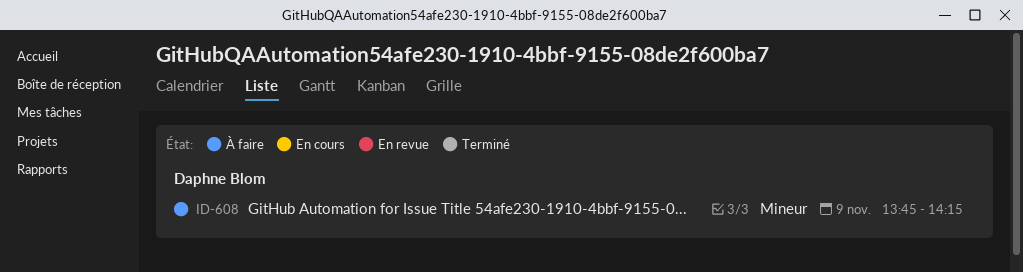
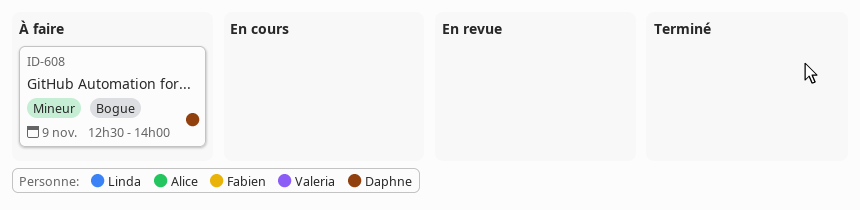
ID-608, begins: 13:45 -> 12:30
ID-608, ends: 14:15 -> 14:00

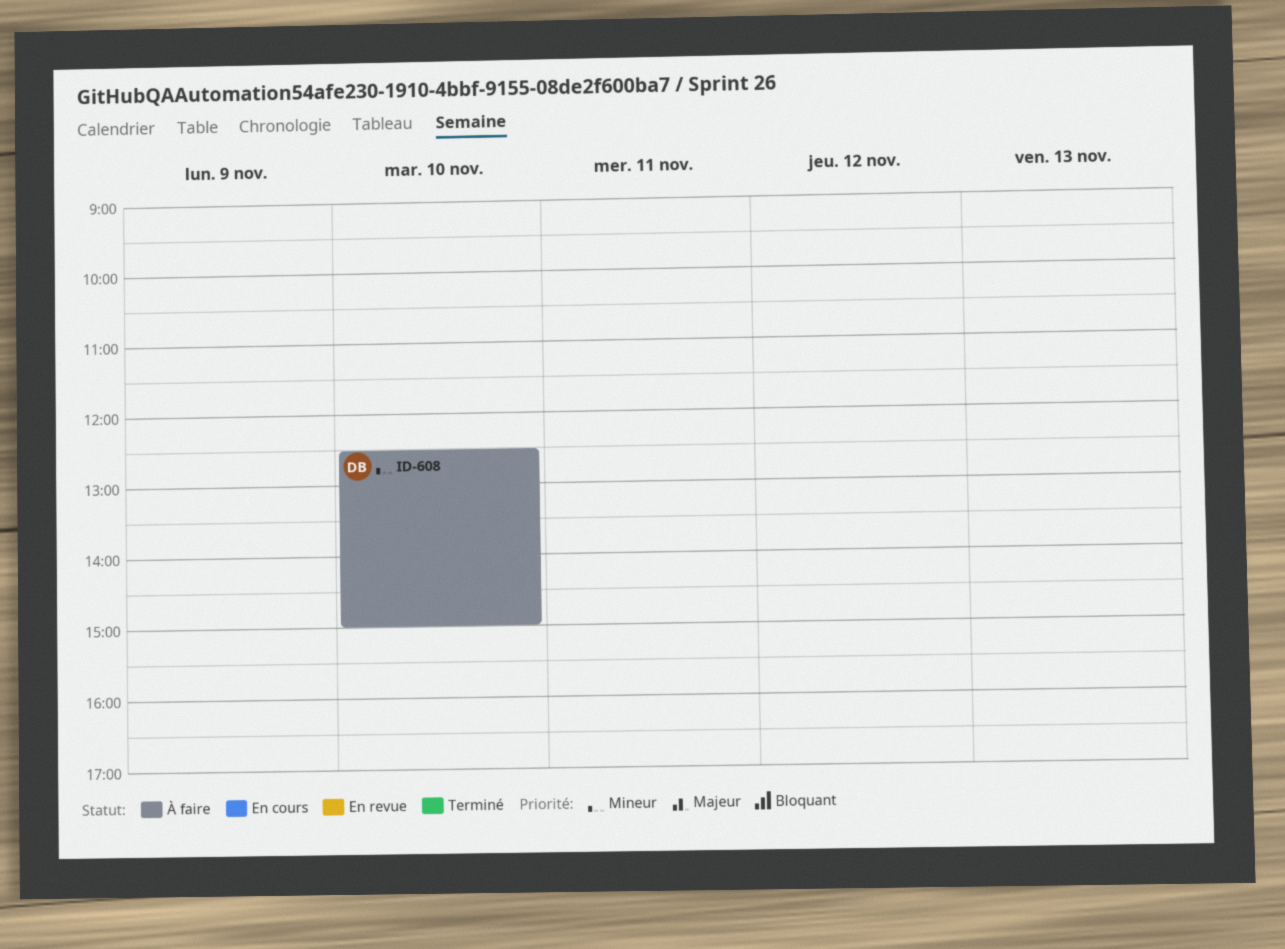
ID-608, day: Nov 9 -> Nov 10
ID-608, ends: 14:00 -> 15:00

